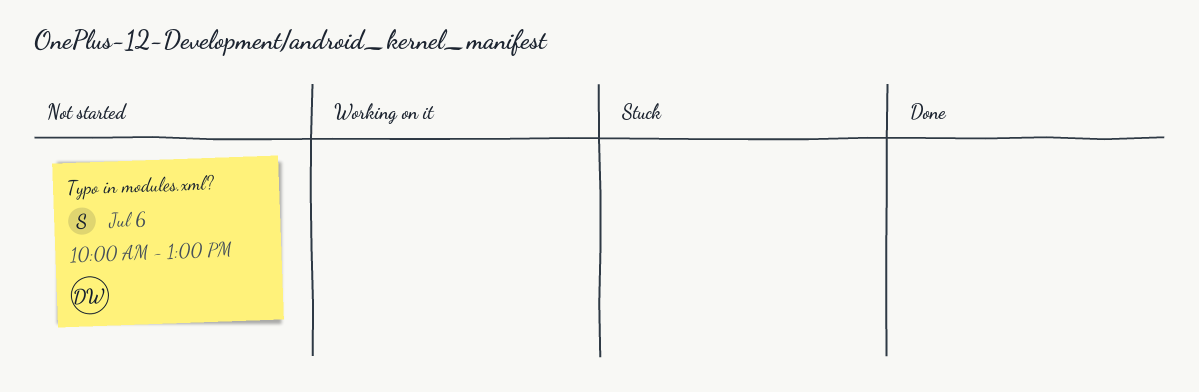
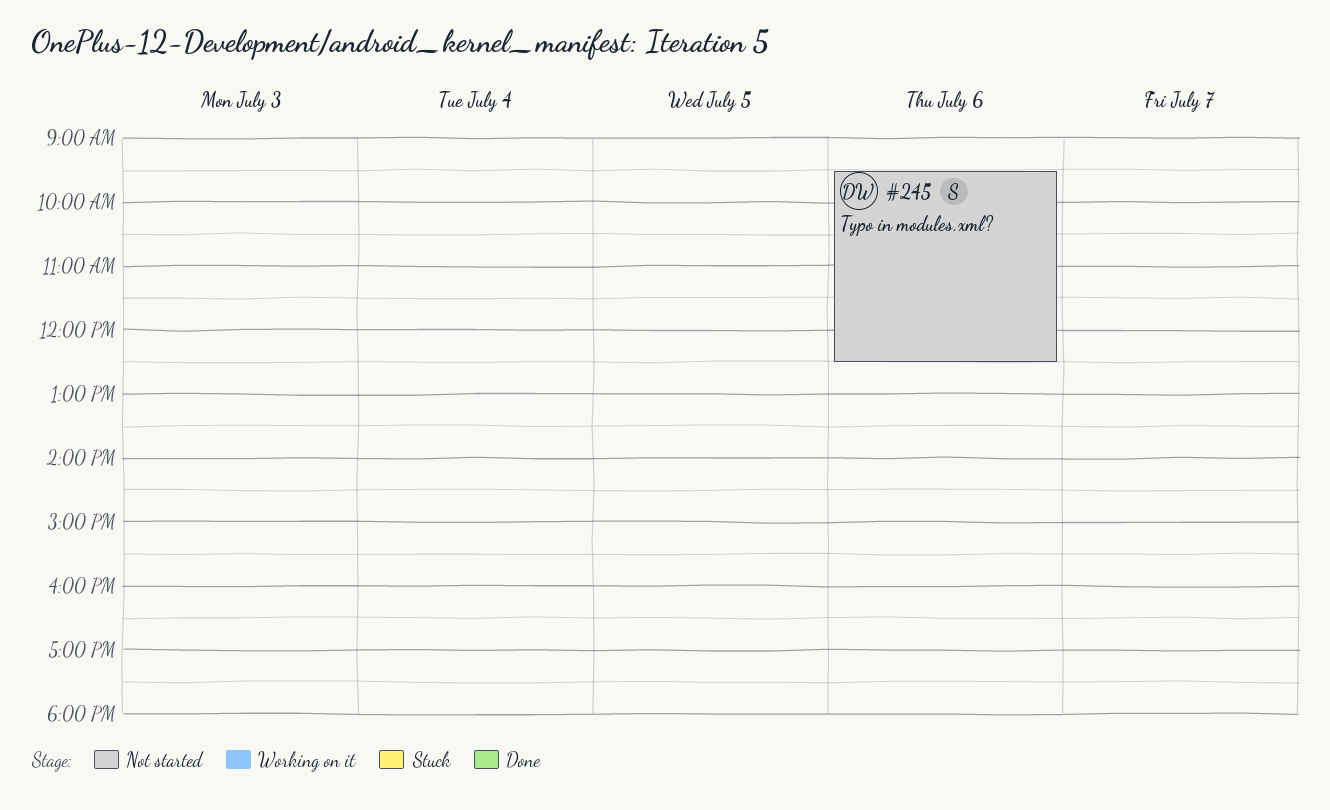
Typo in modules.xml?, begins: 10:00 -> 09:30
Typo in modules.xml?, ends: 13:00 -> 12:30

